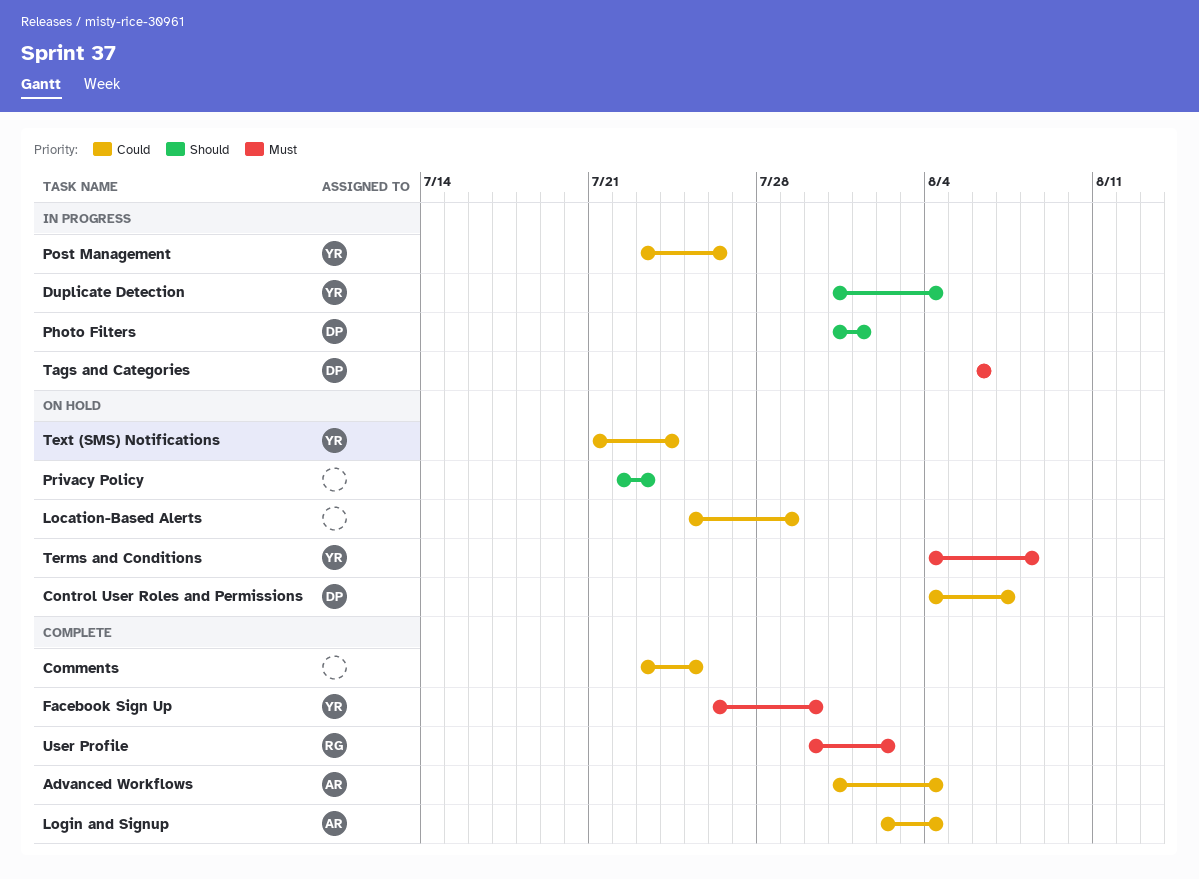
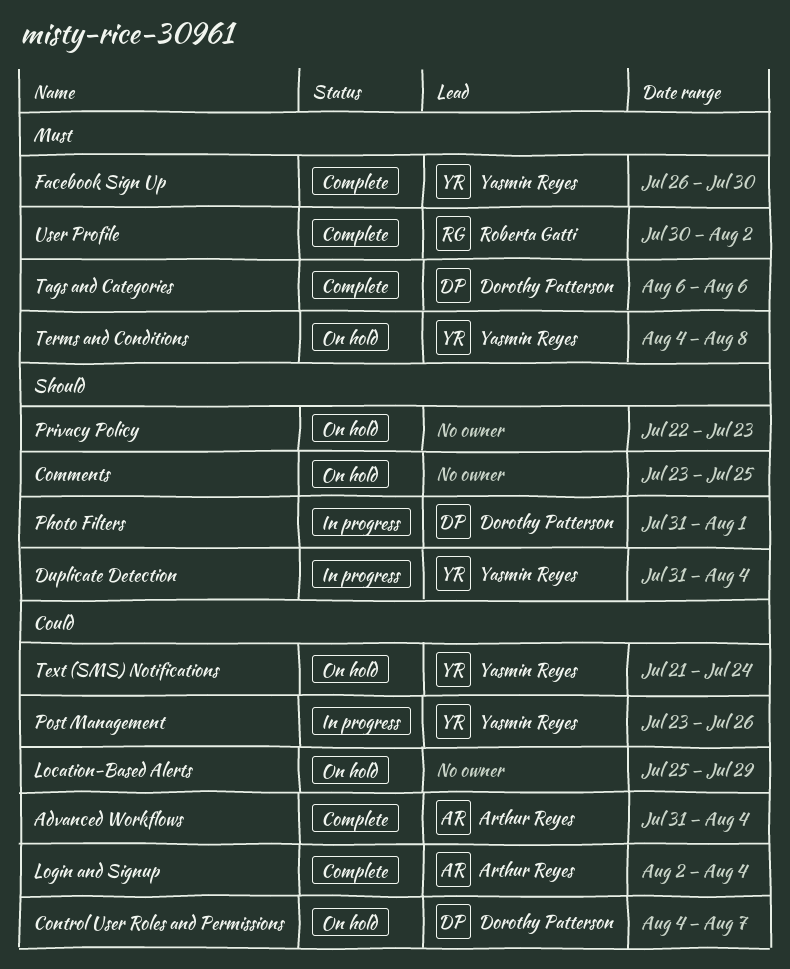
Comments, status: Complete -> On hold
Comments, priority: Could -> Should
Tags and Categories, status: In progress -> Complete

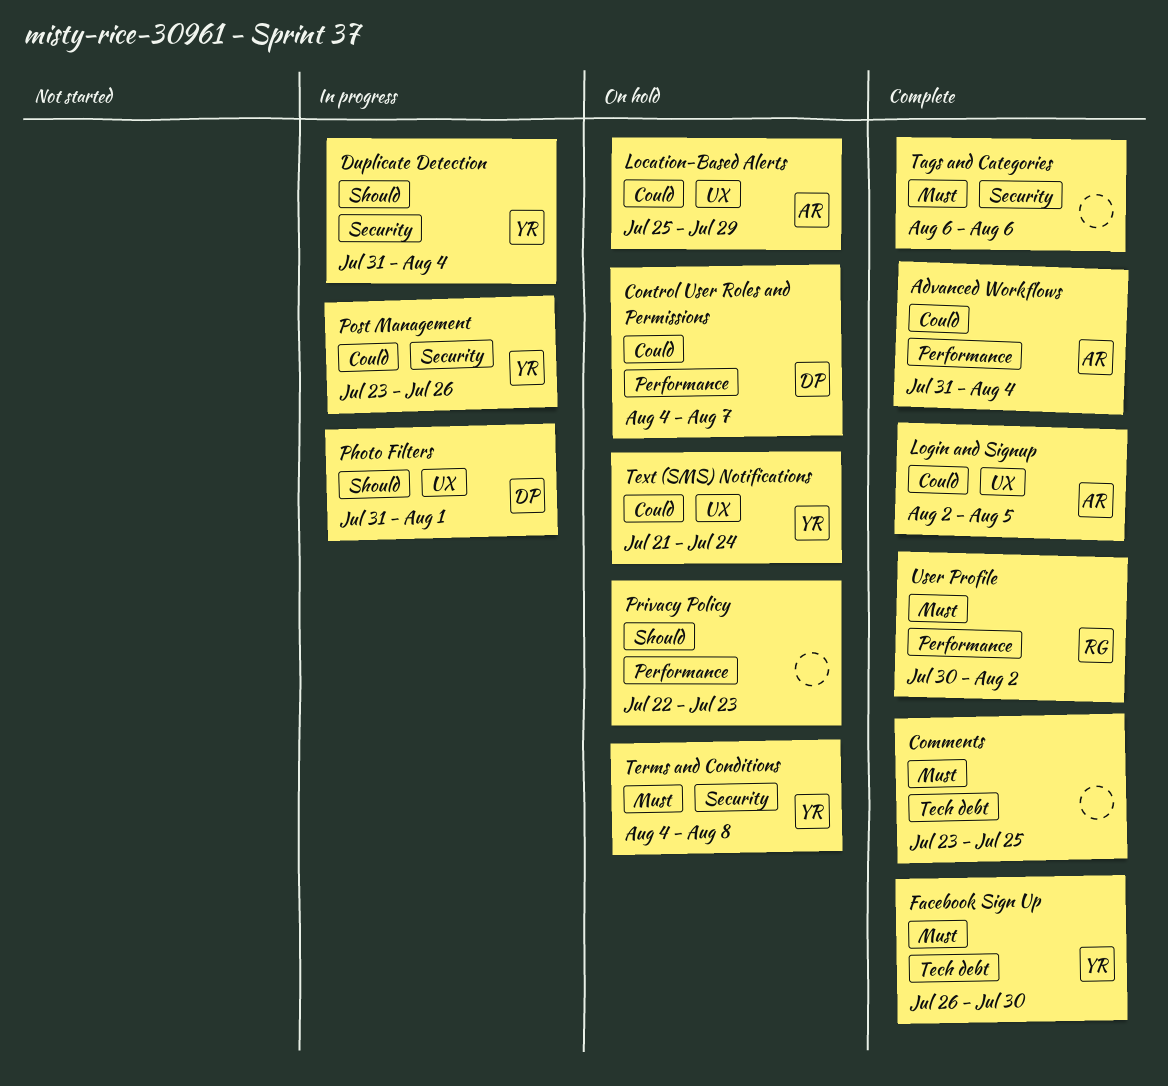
Comments, status: On hold -> Complete
Comments, priority: Should -> Must
Location-Based Alerts, owner: none -> Arthur Reyes
Login and Signup, due: Aug 4 -> Aug 5
Tags and Categories, owner: Dorothy Patterson -> none

